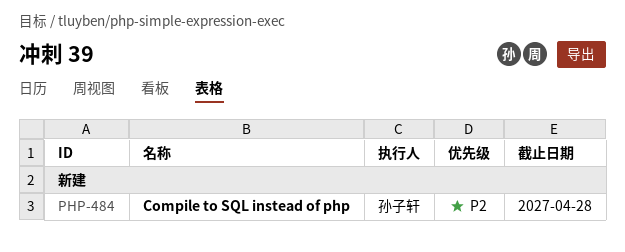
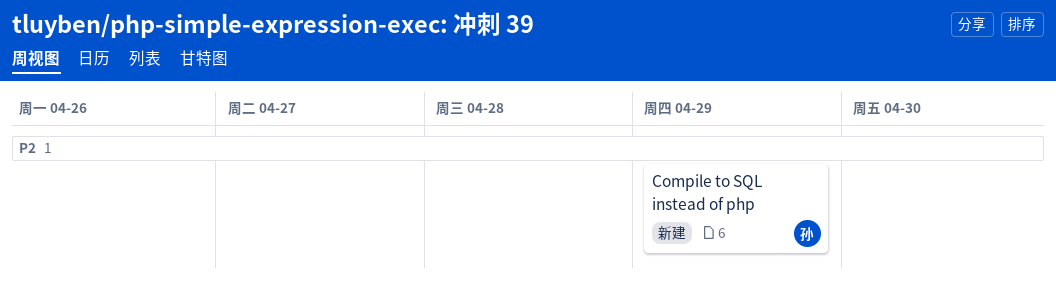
Compile to SQL instead of php, due: Apr 28 -> Apr 29

